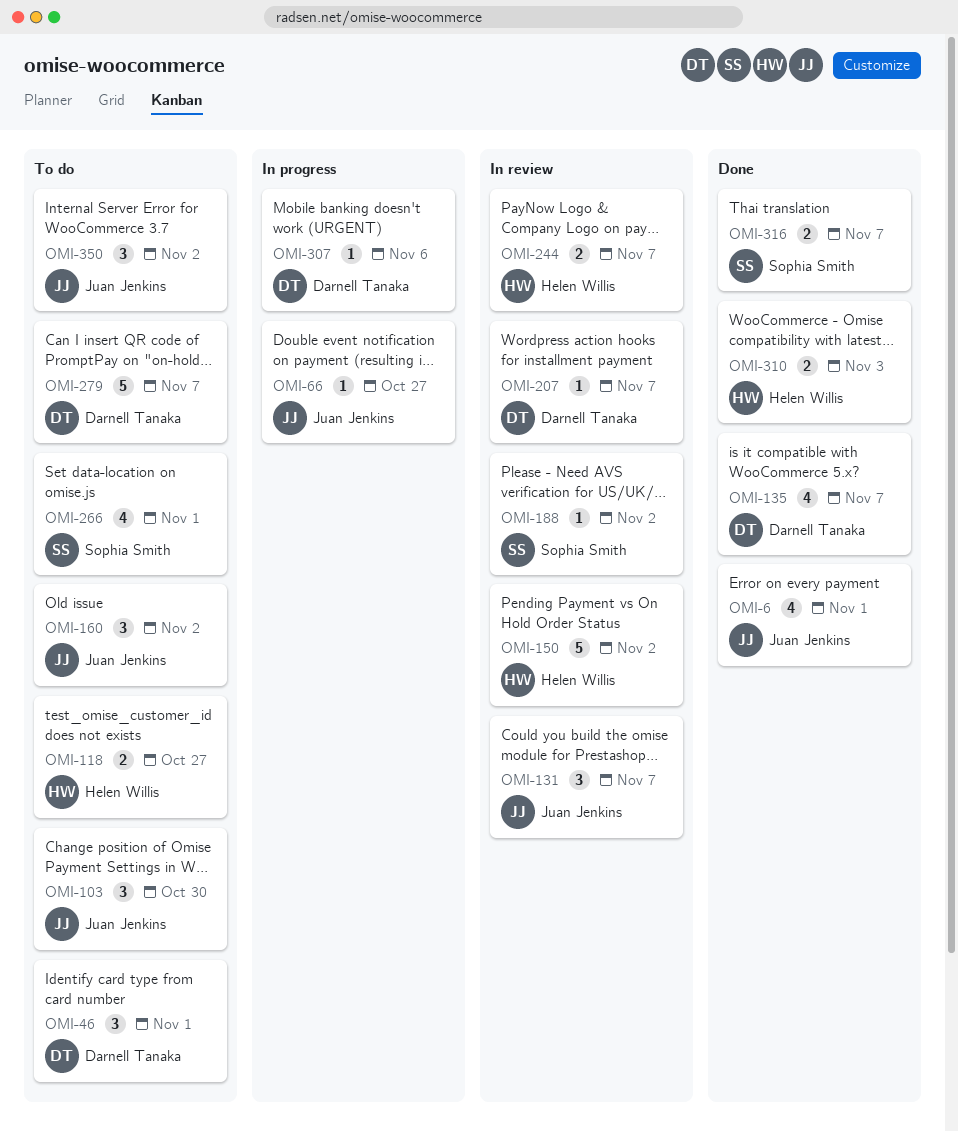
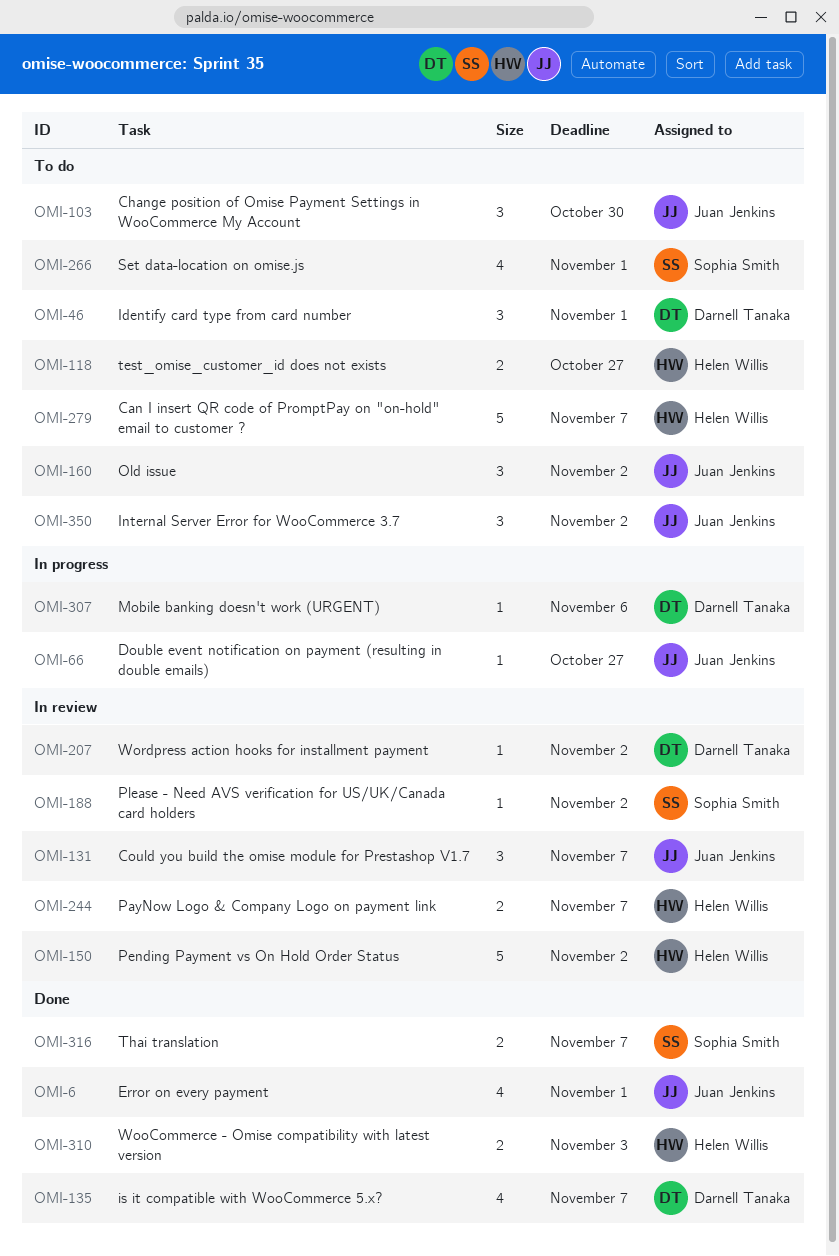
OMI-207, due: Nov 7 -> Nov 2
OMI-279, owner: Darnell Tanaka -> Helen Willis

